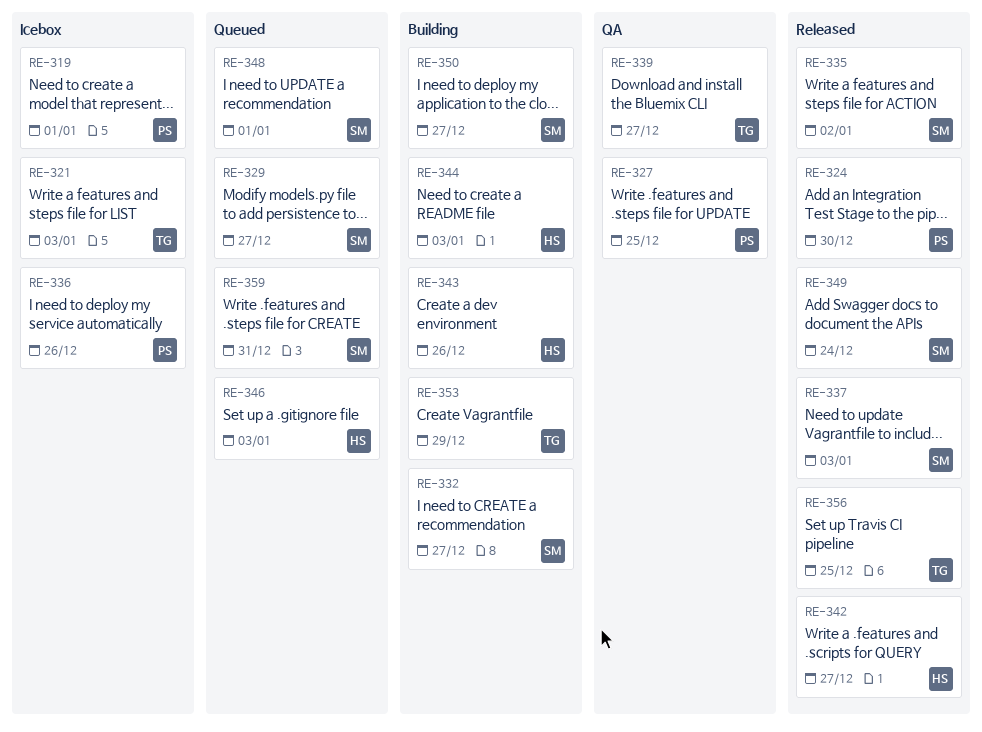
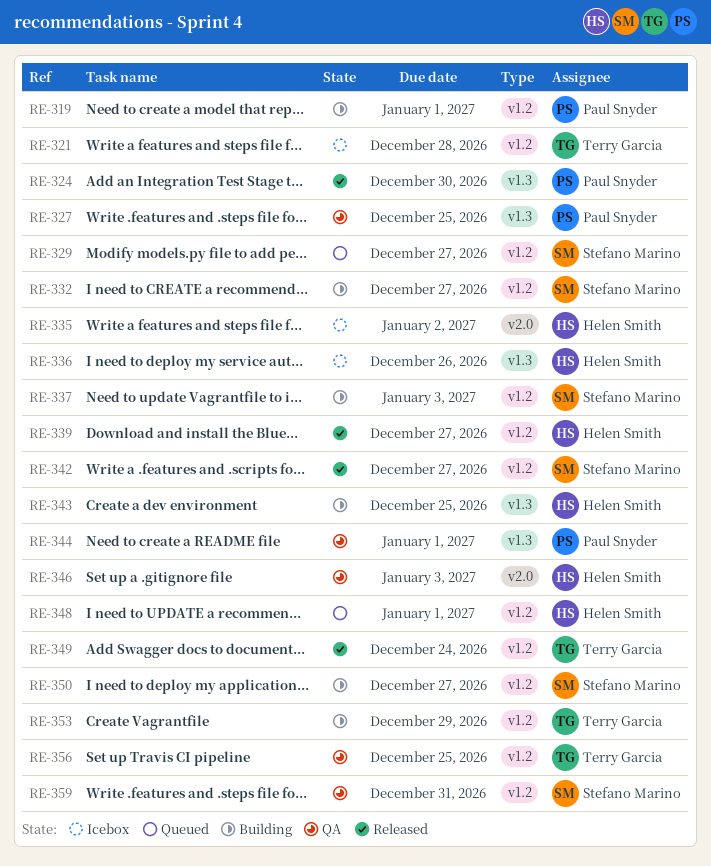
RE-319, status: Icebox -> Building
RE-321, due: Jan 3 -> Dec 28
RE-335, status: Released -> Icebox
RE-335, owner: Stefano Marino -> Helen Smith
RE-336, owner: Paul Snyder -> Helen Smith
RE-337, status: Released -> Building
RE-339, status: QA -> Released
RE-339, owner: Terry Garcia -> Helen Smith
RE-342, owner: Helen Smith -> Stefano Marino
RE-343, due: Dec 26 -> Dec 25
RE-344, status: Building -> QA
RE-344, owner: Helen Smith -> Paul Snyder
RE-344, due: Jan 3 -> Jan 1
RE-346, status: Queued -> QA
RE-348, owner: Stefano Marino -> Helen Smith
RE-349, owner: Stefano Marino -> Terry Garcia
RE-356, status: Released -> QA
RE-359, status: Queued -> QA

